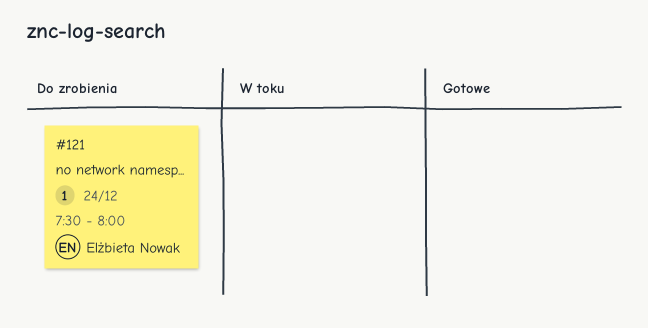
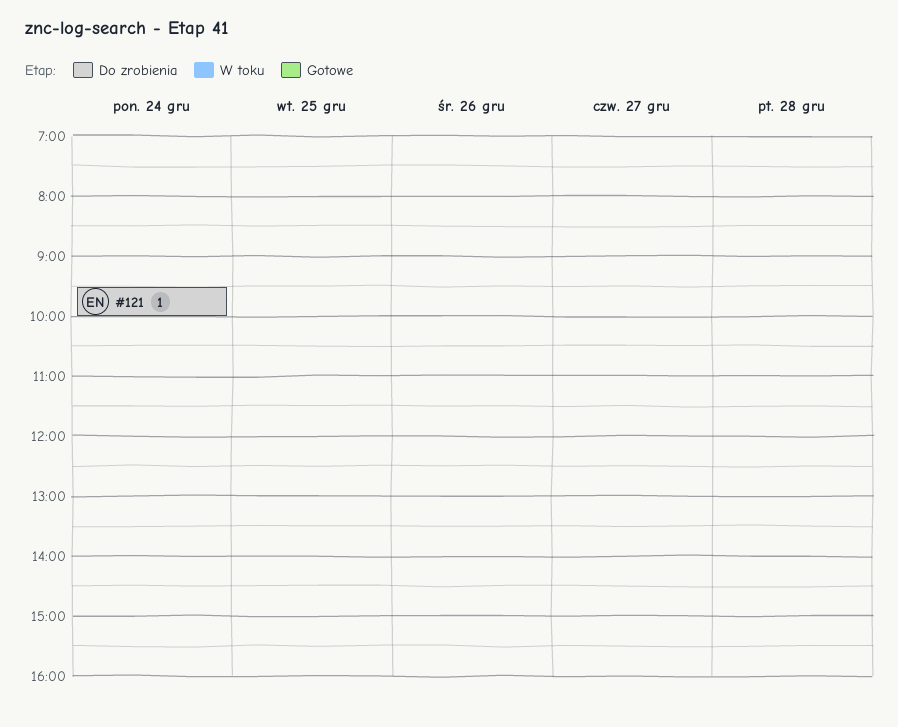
#121, begins: 07:30 -> 09:30
#121, ends: 08:00 -> 10:00

